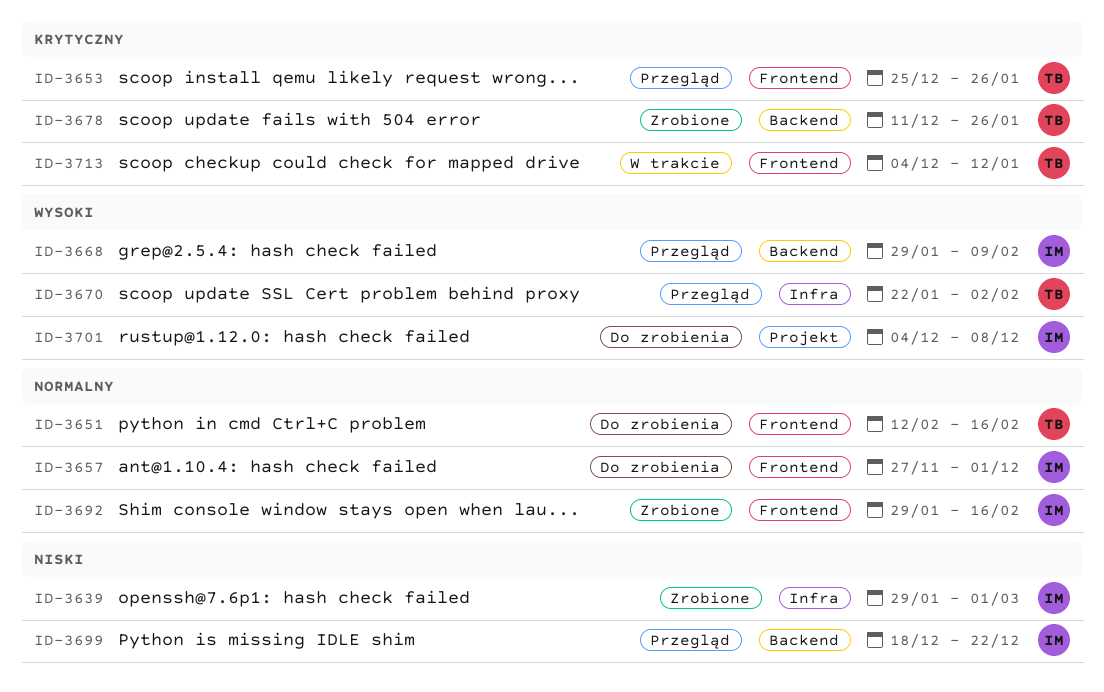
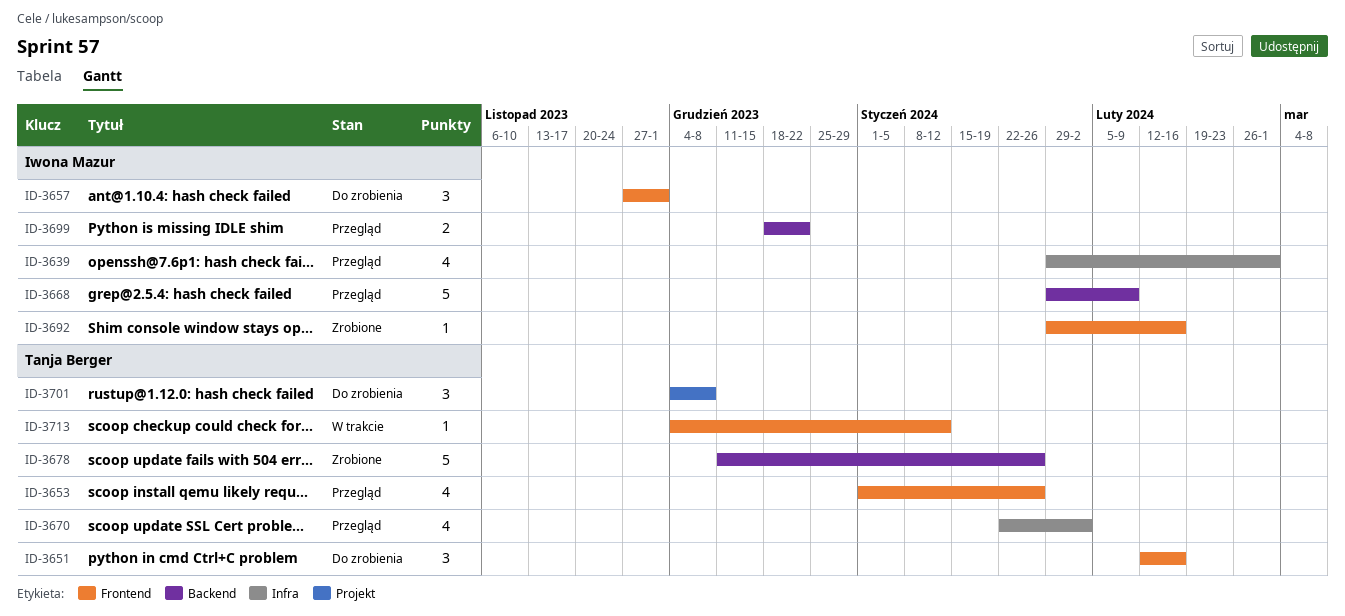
ID-3639, status: Zrobione -> Przegląd
ID-3653, start: Dec 25 -> Jan 1
ID-3701, owner: Iwona Mazur -> Tanja Berger

